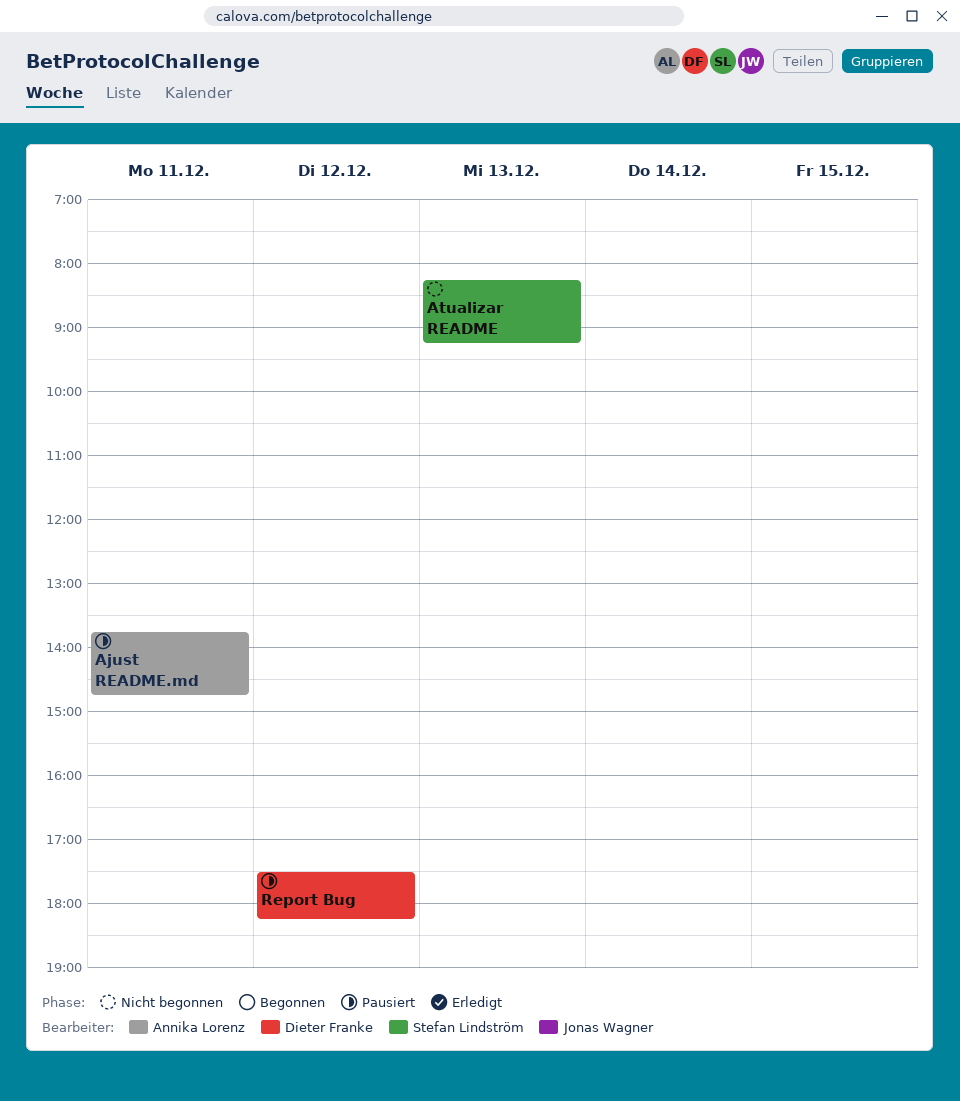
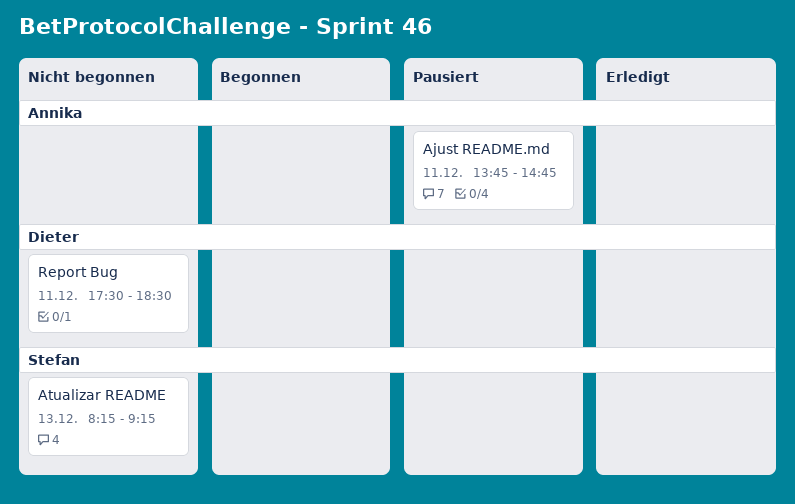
Report Bug, status: Pausiert -> Nicht begonnen
Report Bug, day: Dec 12 -> Dec 11
Report Bug, ends: 18:15 -> 18:30

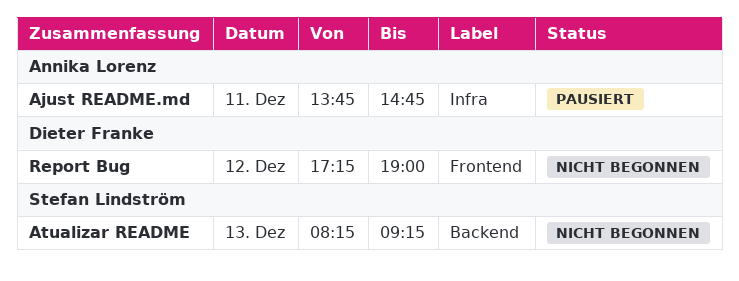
Report Bug, day: Dec 11 -> Dec 12
Report Bug, begins: 17:30 -> 17:15
Report Bug, ends: 18:30 -> 19:00

